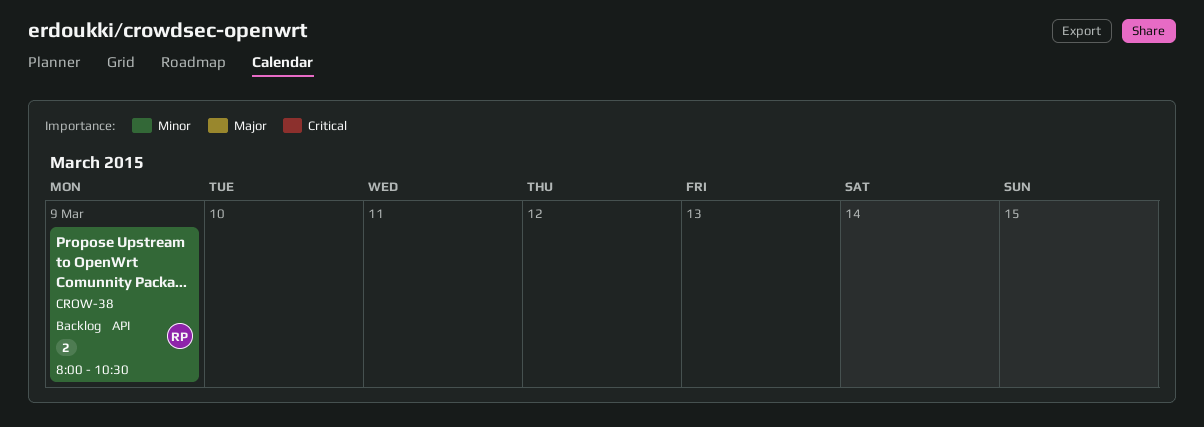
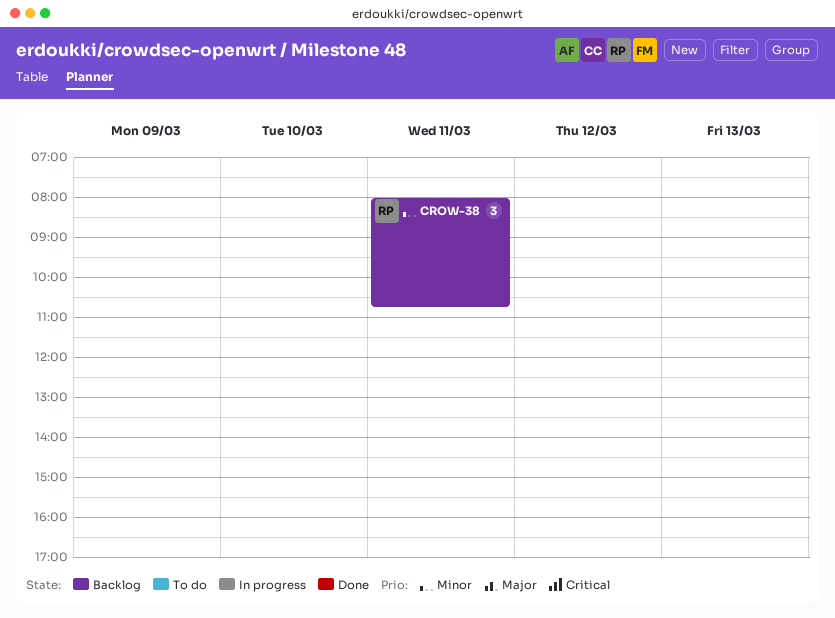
CROW-38, estimate: 2 -> 3
CROW-38, day: Mar 9 -> Mar 11
CROW-38, ends: 10:30 -> 10:45

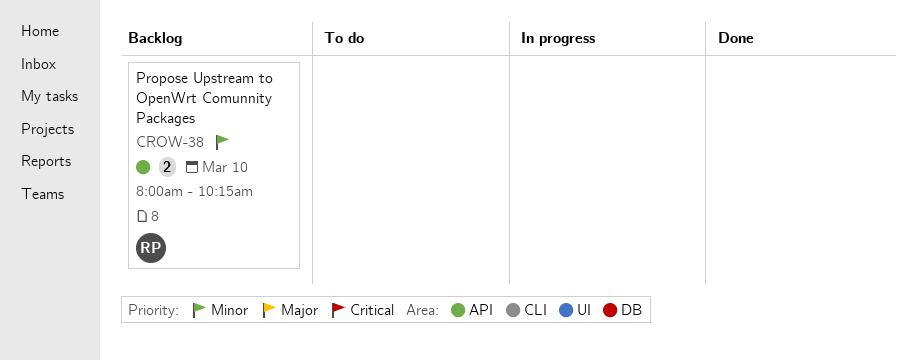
CROW-38, estimate: 3 -> 2
CROW-38, day: Mar 11 -> Mar 10
CROW-38, ends: 10:45 -> 10:15

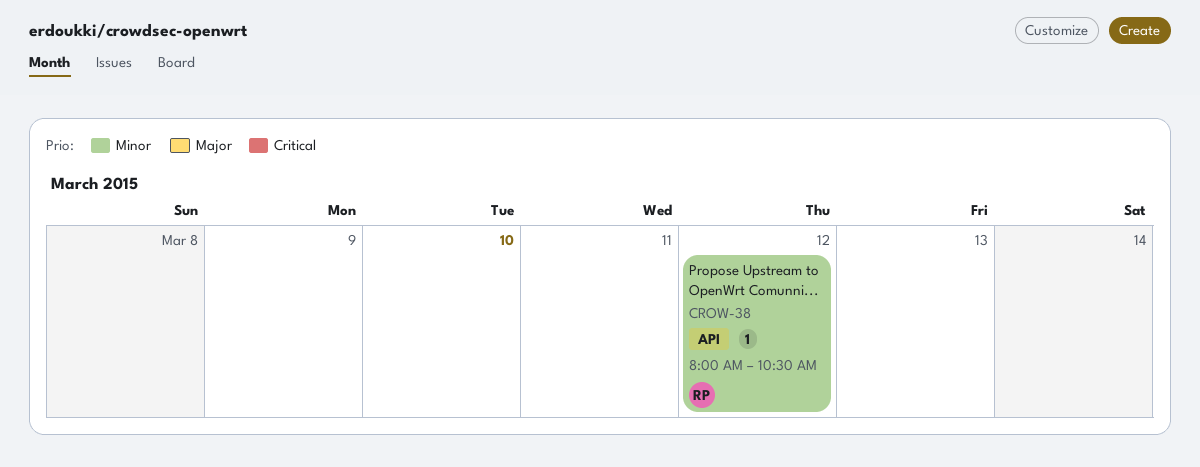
CROW-38, estimate: 2 -> 1
CROW-38, day: Mar 10 -> Mar 12
CROW-38, ends: 10:15 -> 10:30

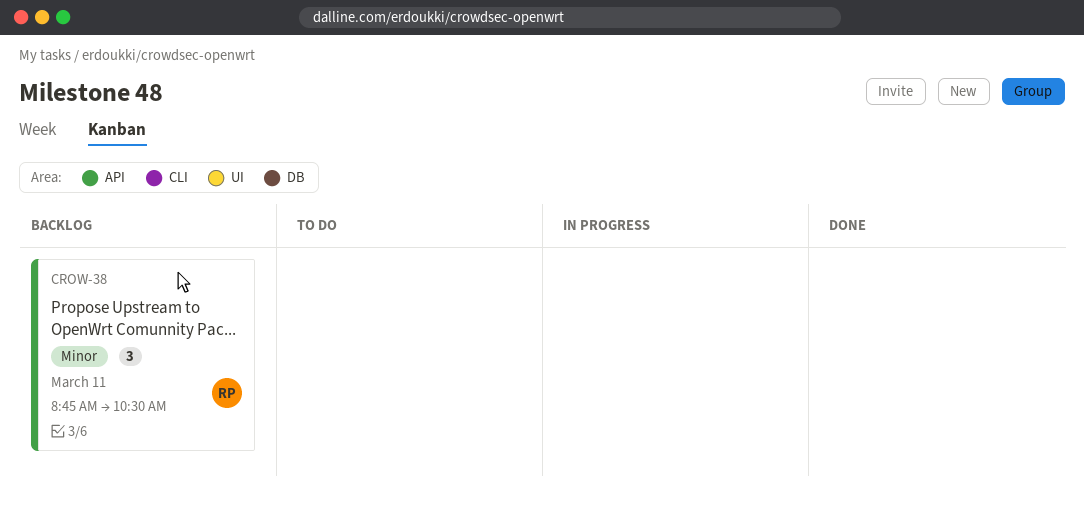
CROW-38, estimate: 1 -> 3
CROW-38, day: Mar 12 -> Mar 11
CROW-38, begins: 08:00 -> 08:45

